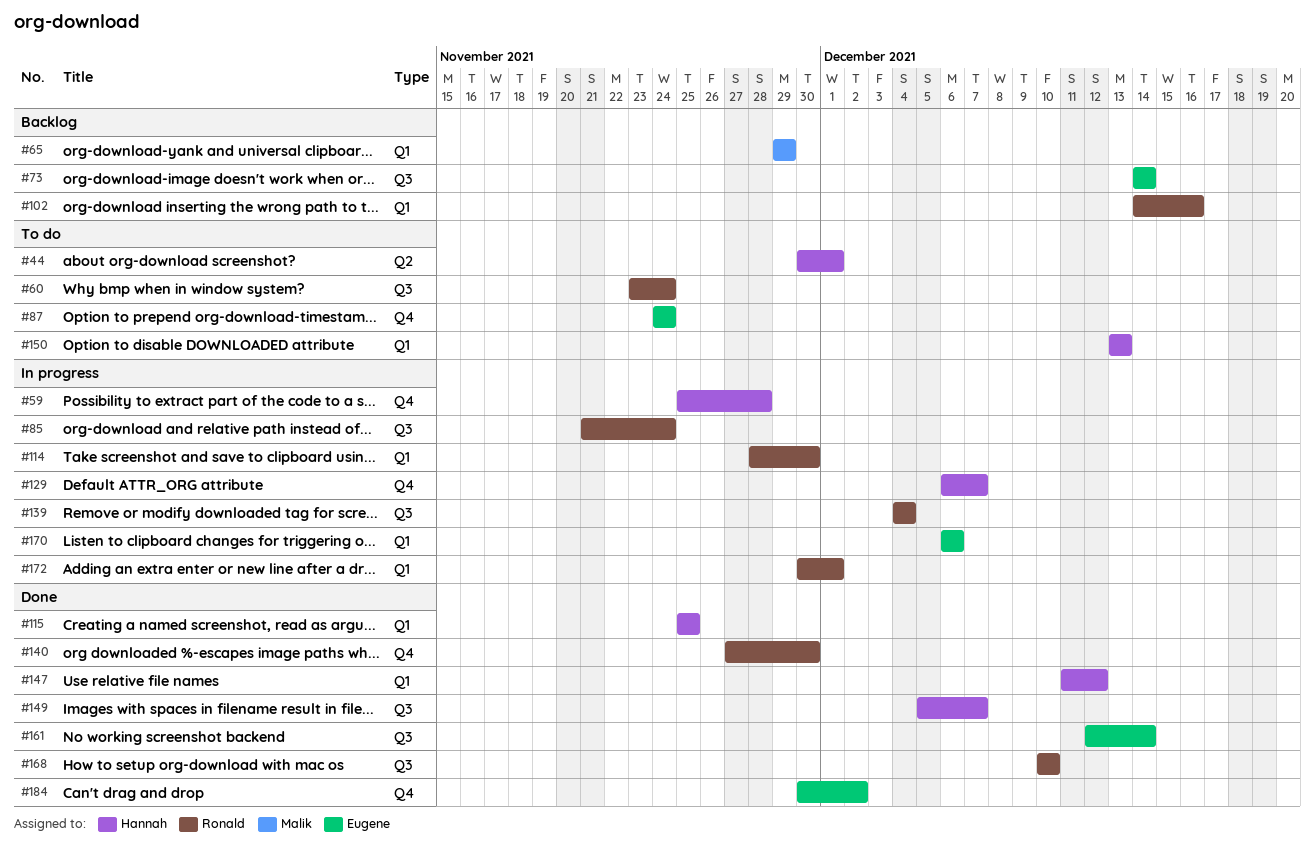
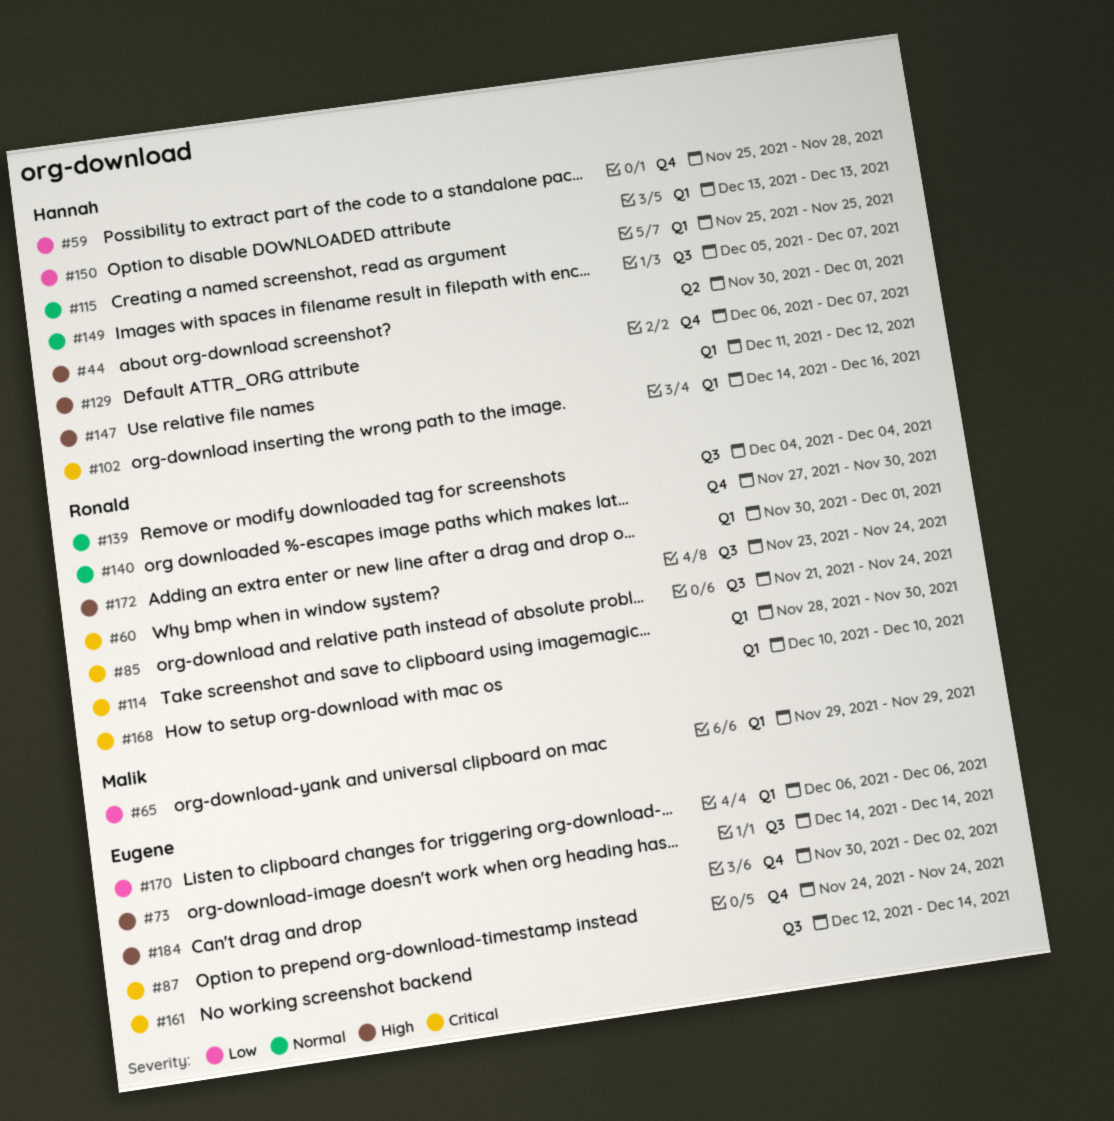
#102, owner: Ronald -> Hannah
#168, label: Q3 -> Q1

